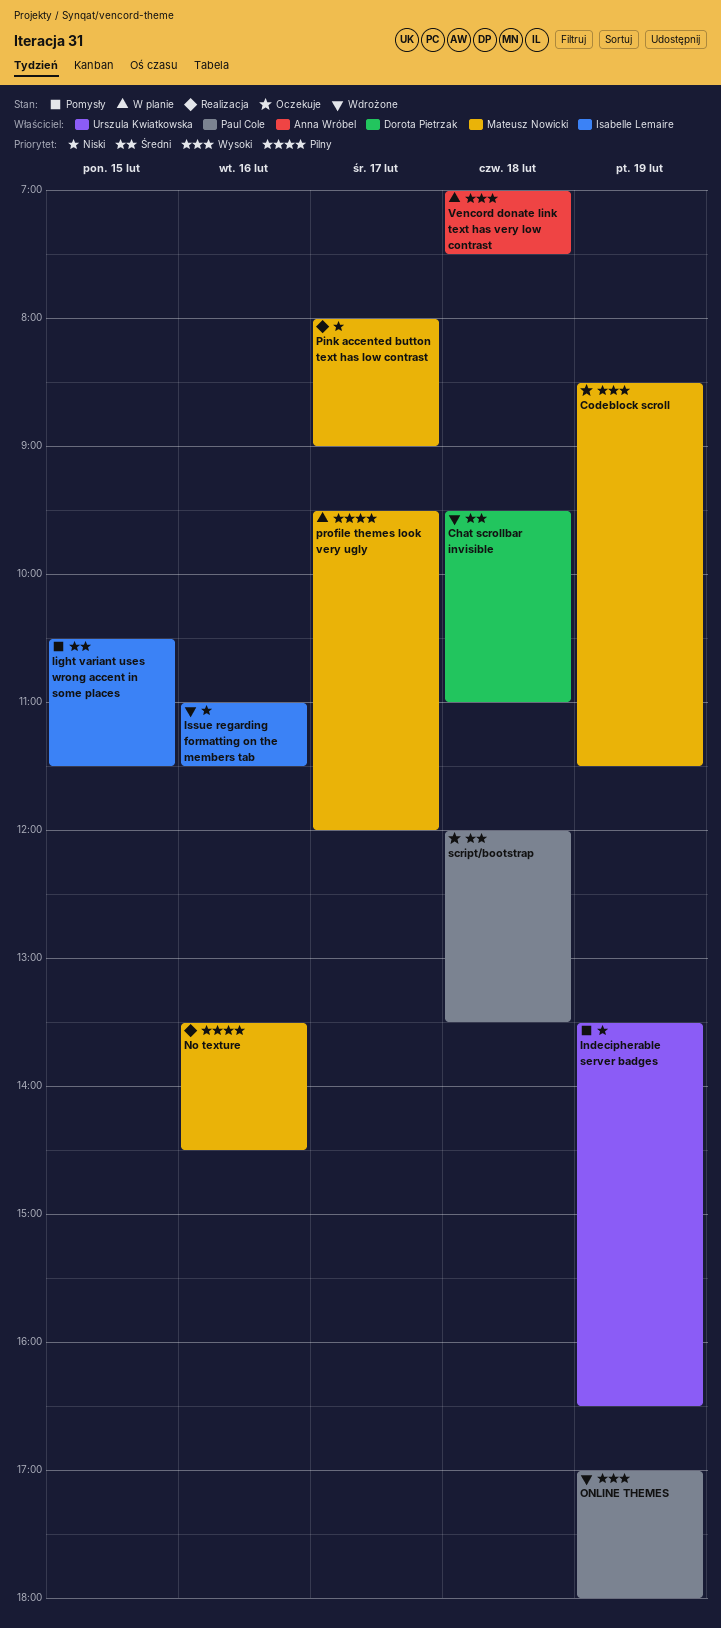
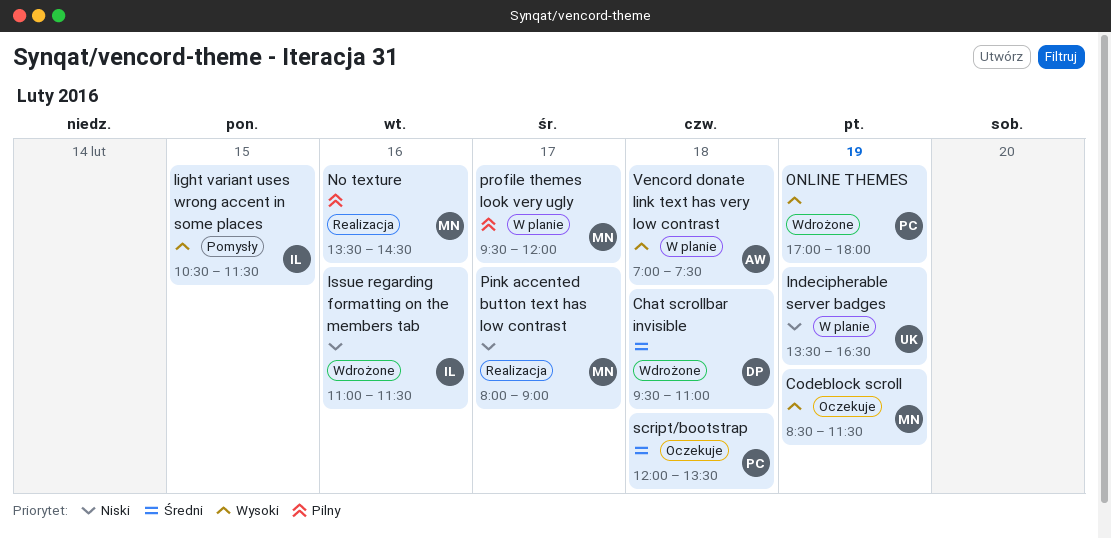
Indecipherable server badges, status: Pomysły -> W planie
light variant uses wrong accent in some places, priority: Średni -> Wysoki

